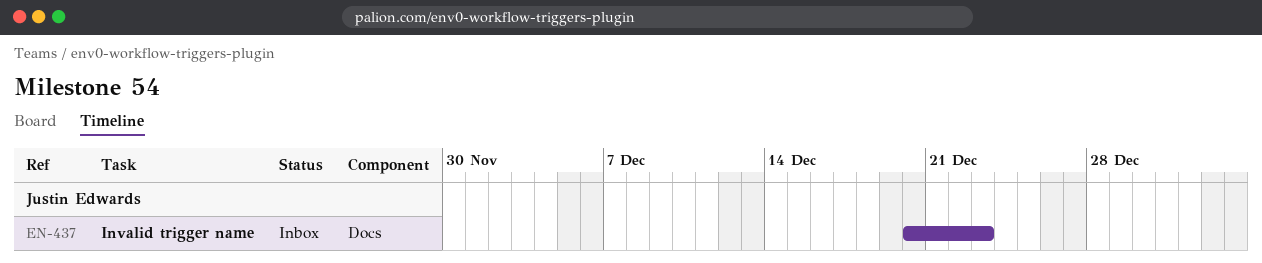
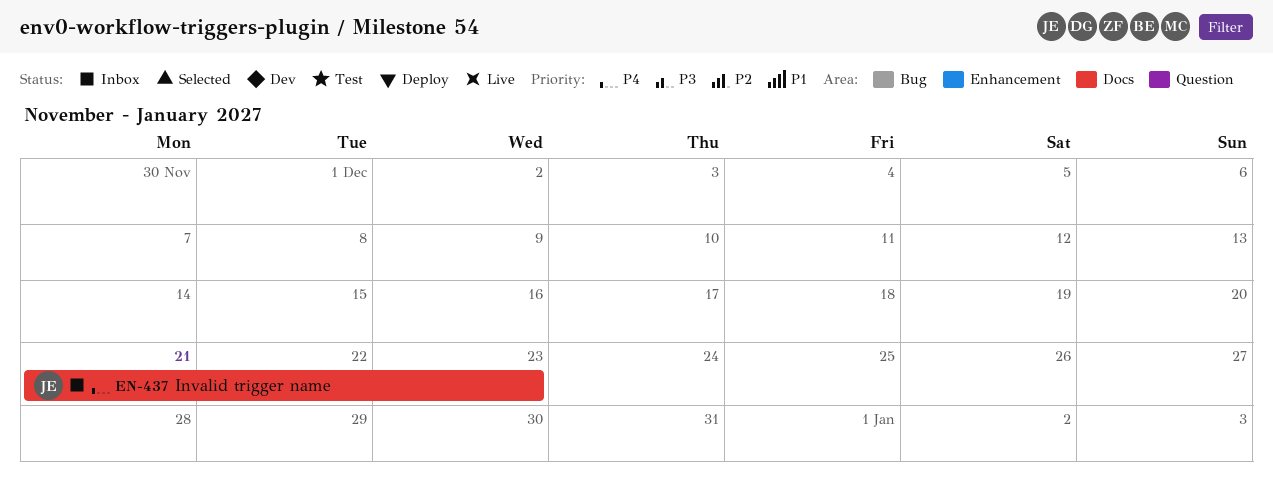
EN-437, start: Dec 20 -> Dec 21

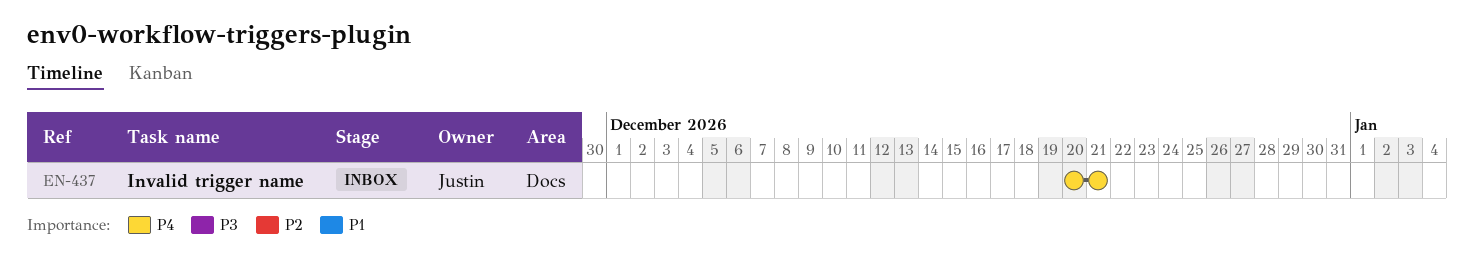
EN-437, start: Dec 21 -> Dec 20
EN-437, due: Dec 23 -> Dec 21

